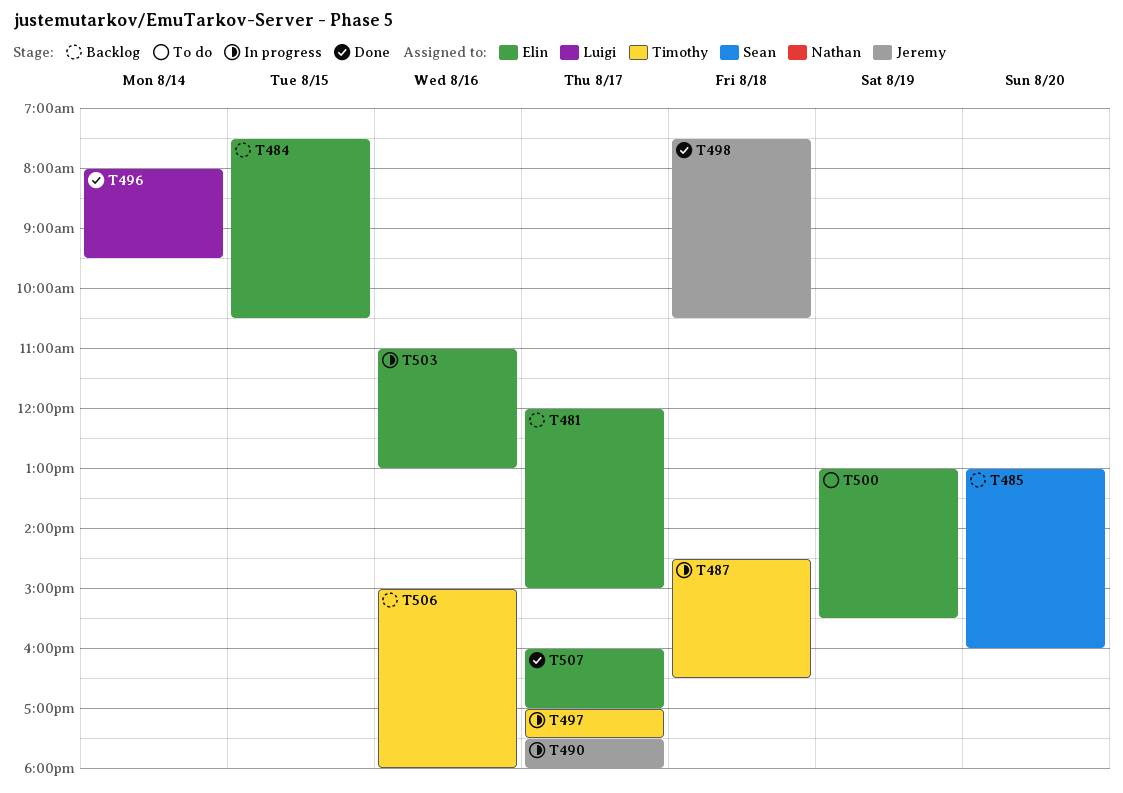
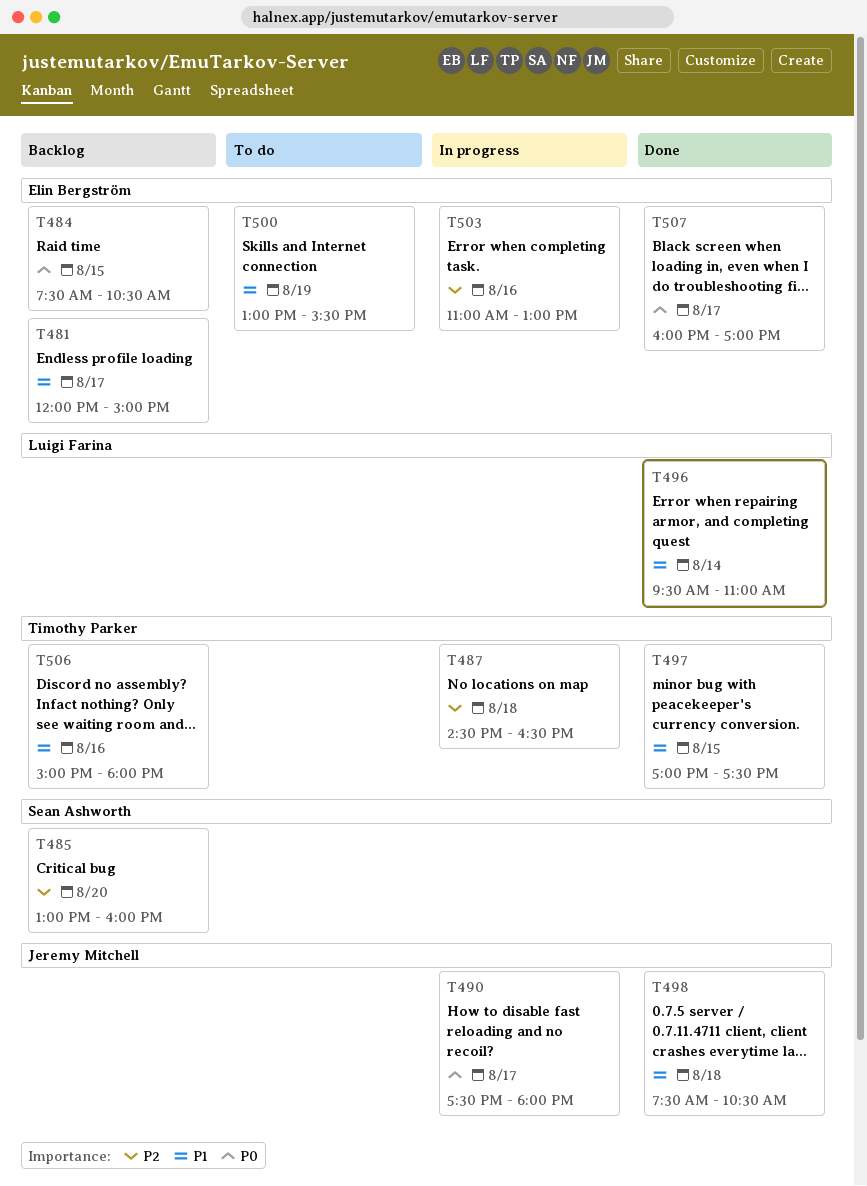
T496, begins: 08:00 -> 09:30
T496, ends: 09:30 -> 11:00
T497, status: In progress -> Done
T497, day: Aug 17 -> Aug 15

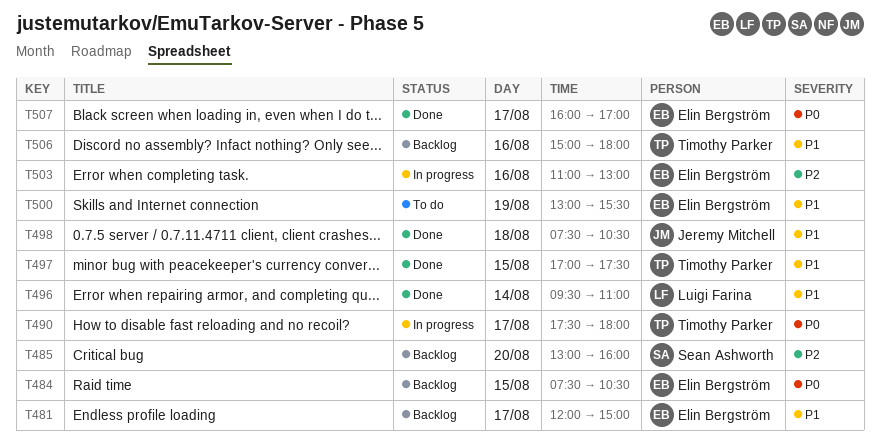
T487: present -> none
T490, owner: Jeremy Mitchell -> Timothy Parker

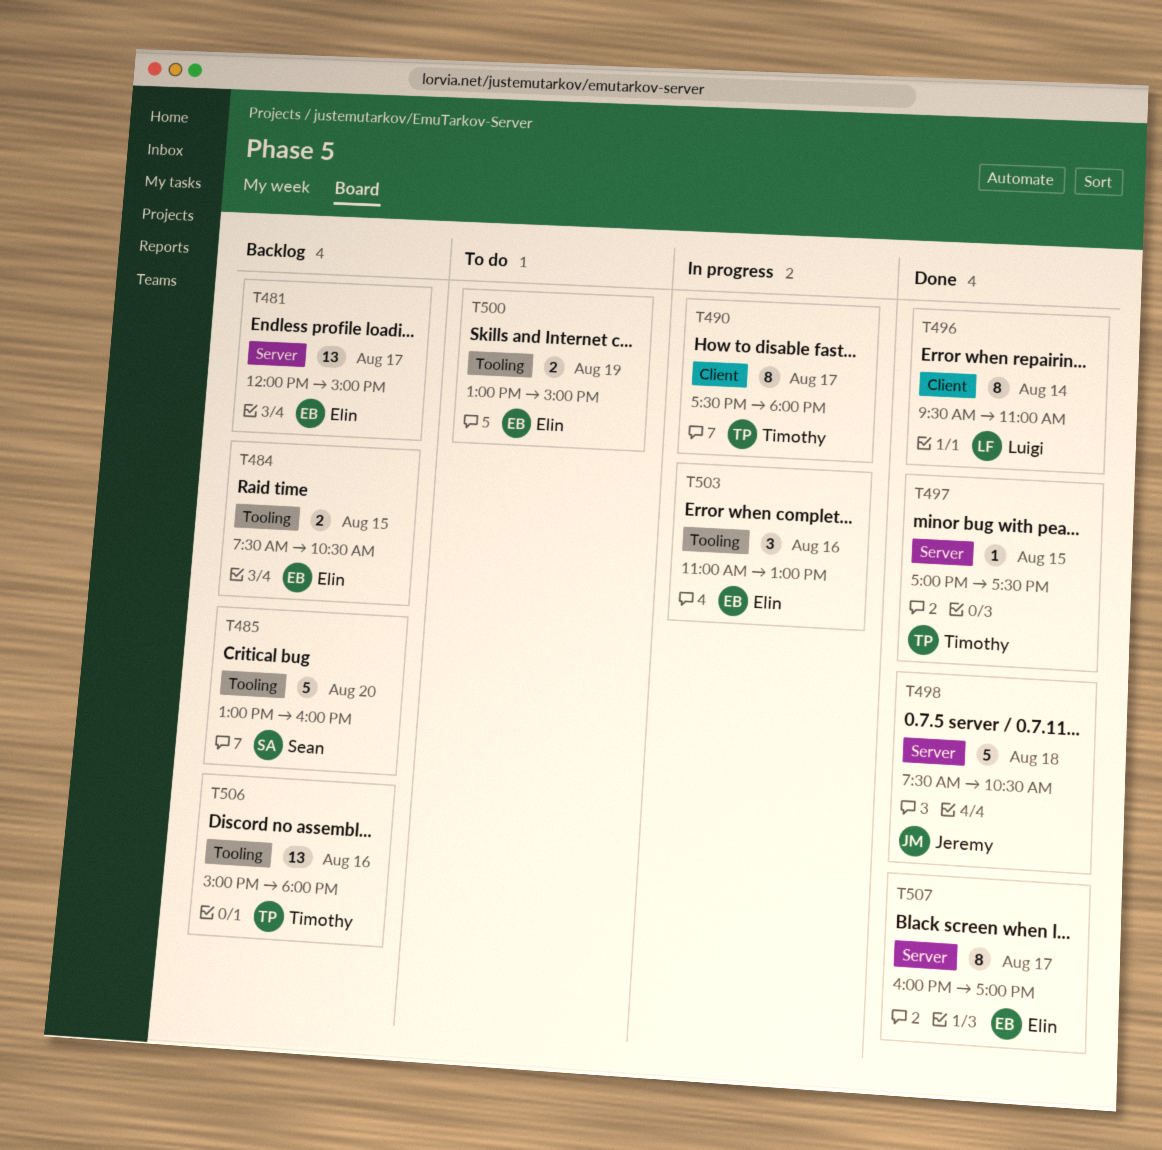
T500, ends: 15:30 -> 15:00

